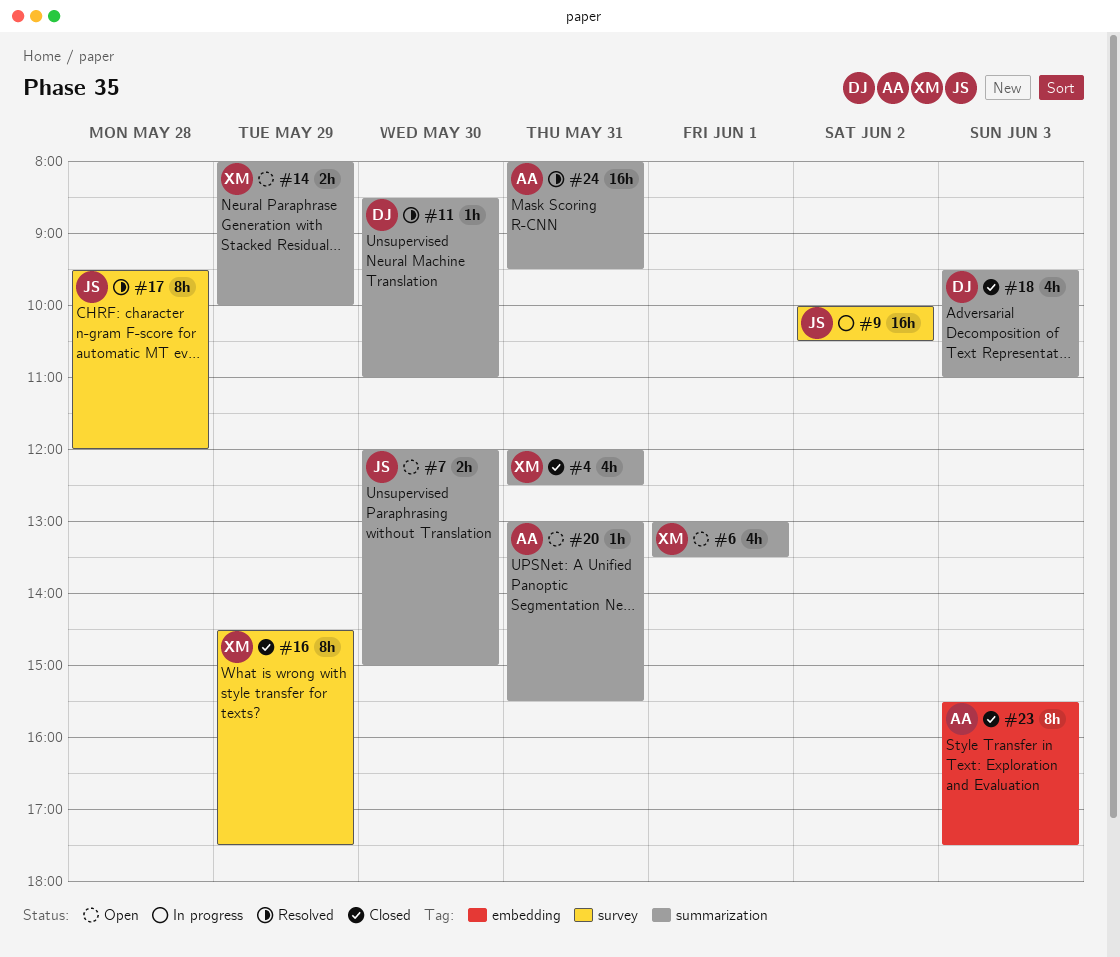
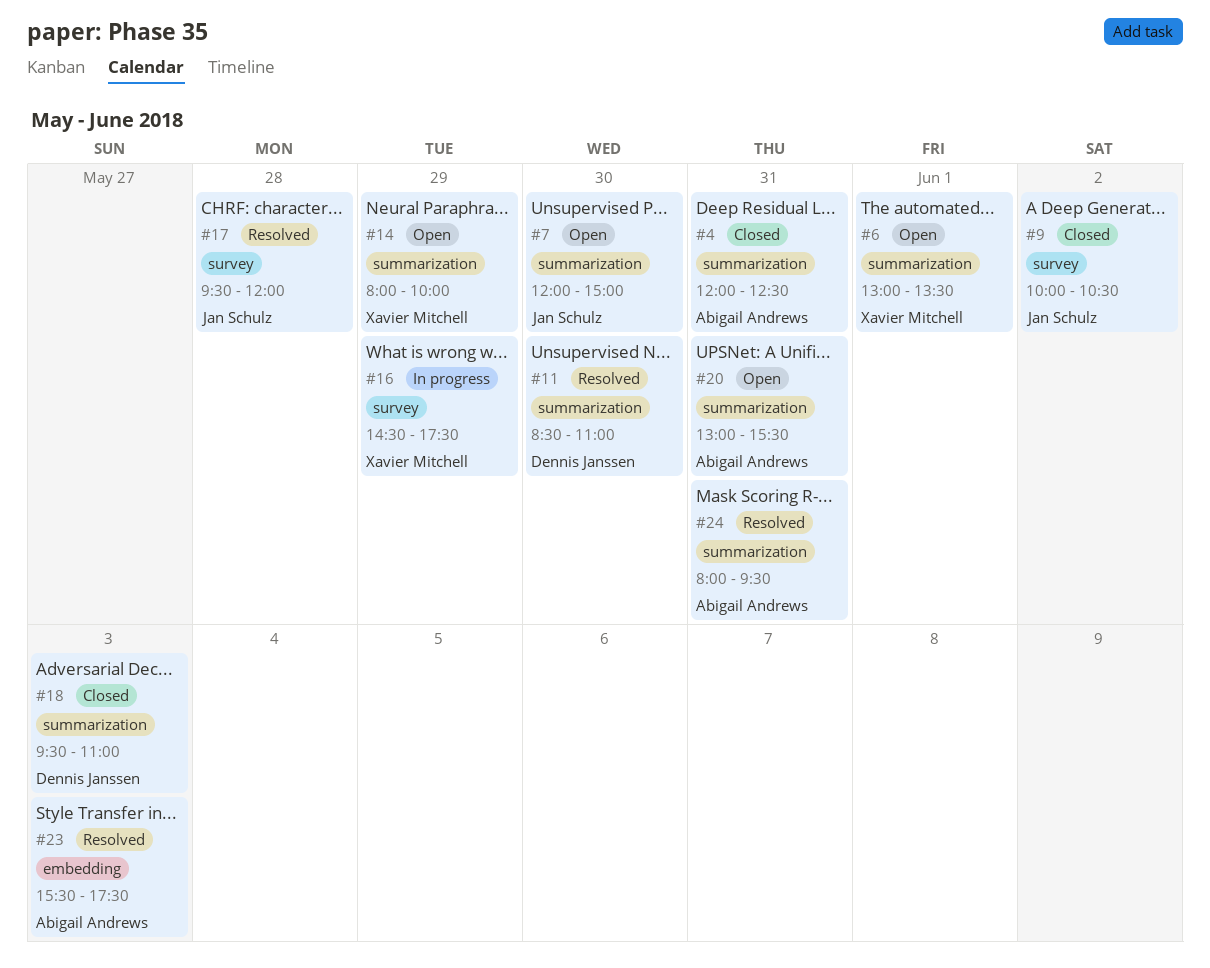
#4, owner: Xavier Mitchell -> Abigail Andrews
#9, status: In progress -> Closed
#16, status: Closed -> In progress
#23, status: Closed -> Resolved

